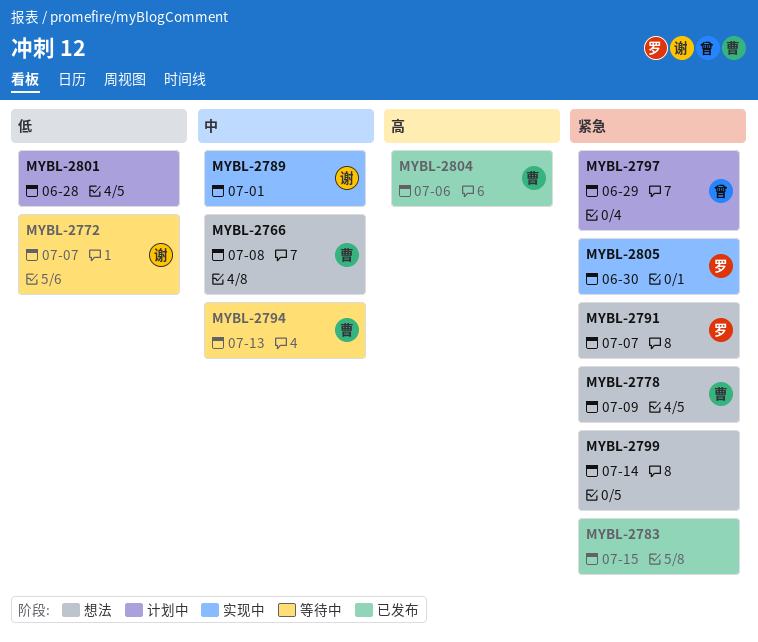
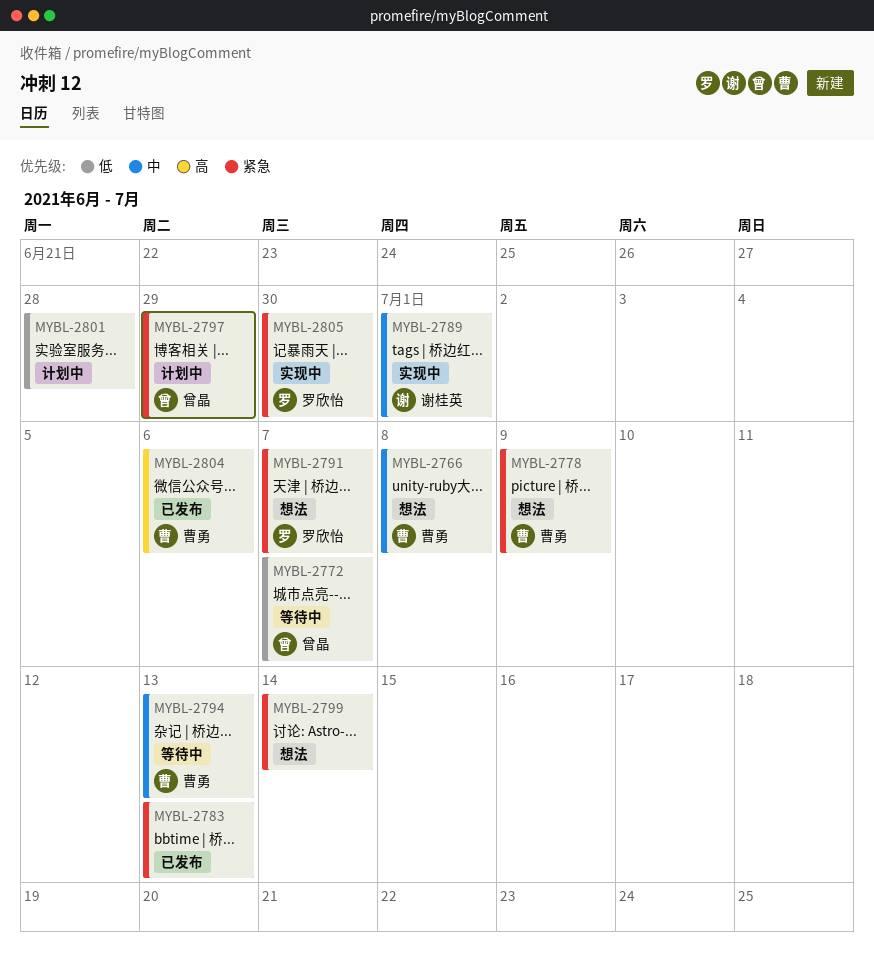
MYBL-2772, owner: 谢桂英 -> 曾晶
MYBL-2783, due: Jul 15 -> Jul 13

